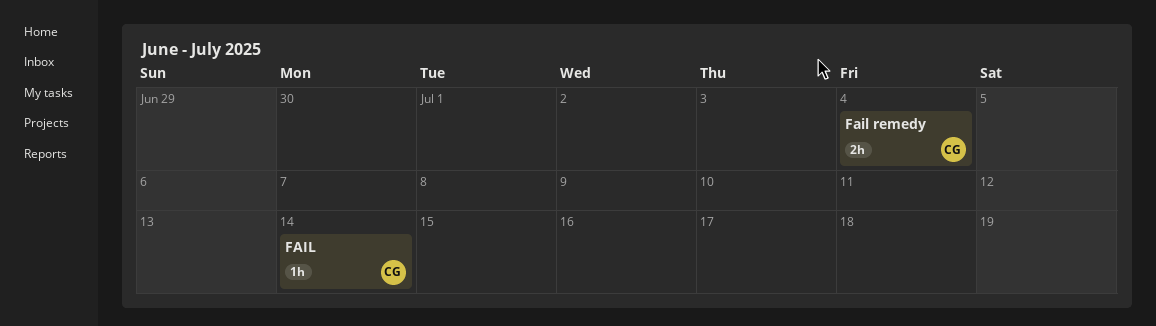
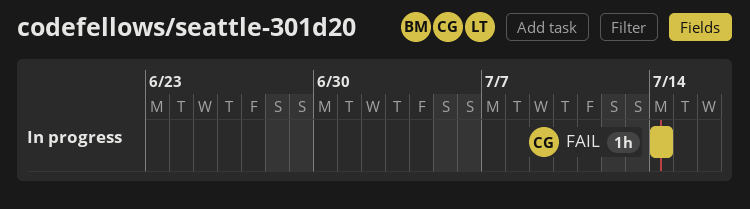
Fail remedy: present -> none

